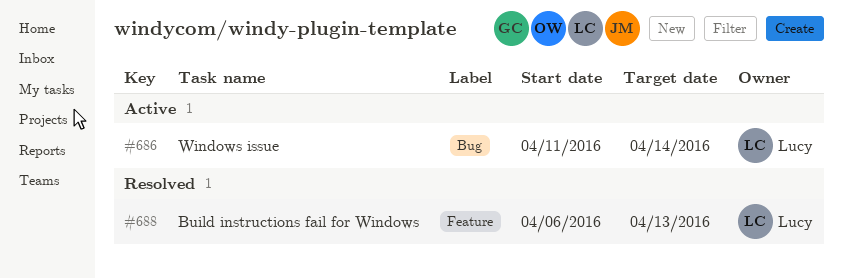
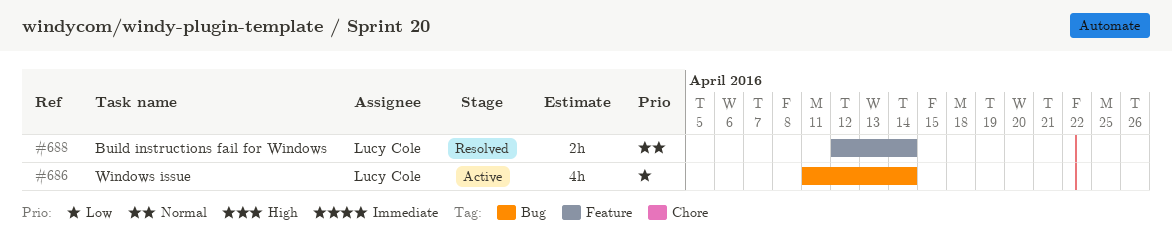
#688, start: Apr 6 -> Apr 12
#688, due: Apr 13 -> Apr 14

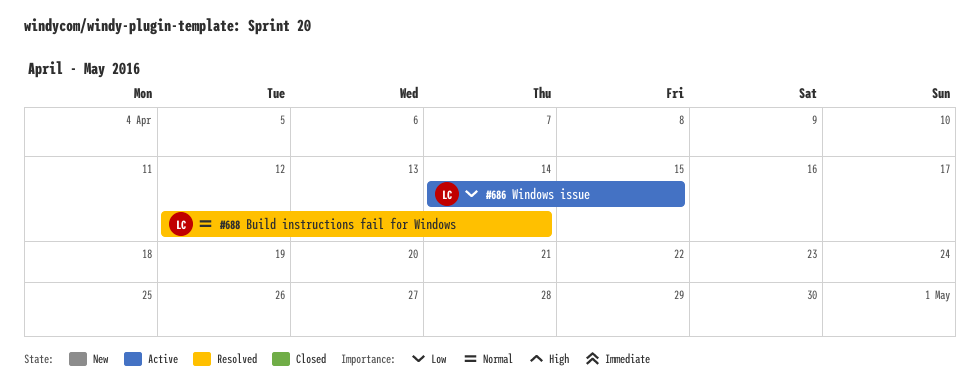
#686, start: Apr 11 -> Apr 14
#686, due: Apr 14 -> Apr 15

